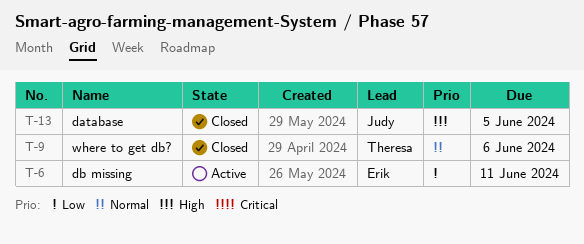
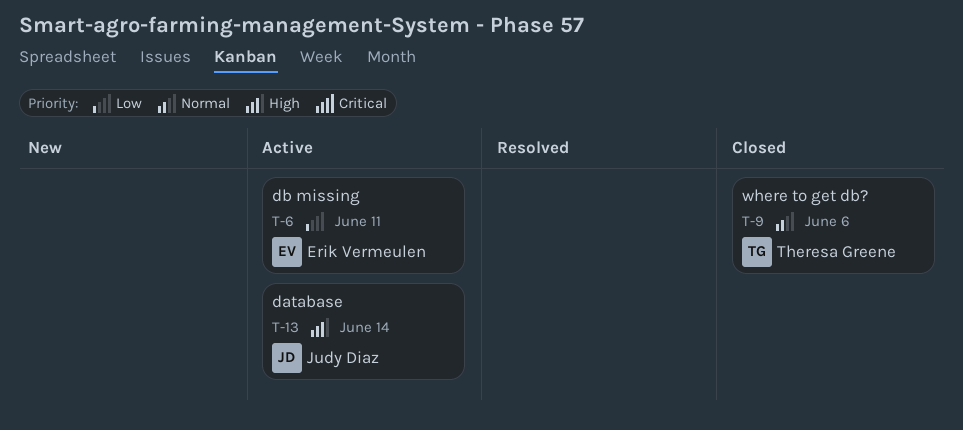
T-13, status: Closed -> Active
T-13, due: Jun 5 -> Jun 14

